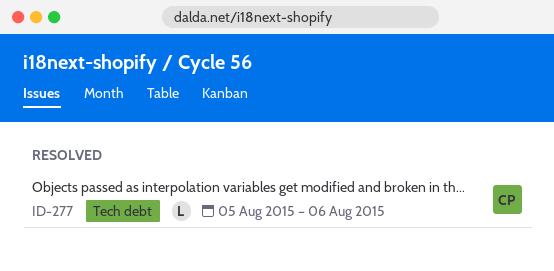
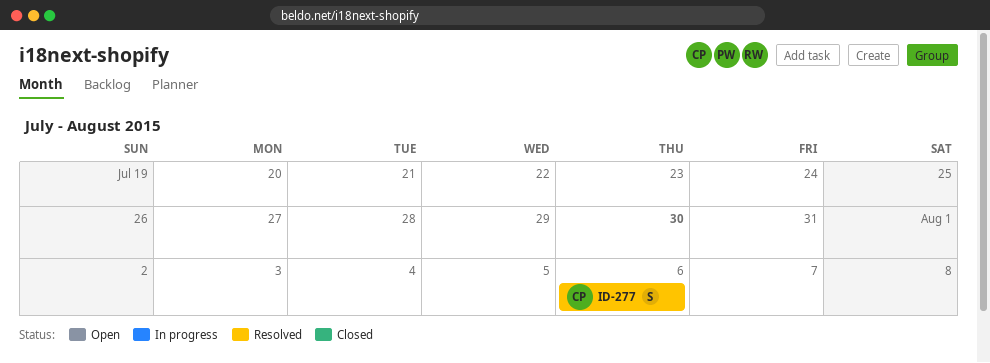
ID-277, estimate: L -> S
ID-277, start: Aug 5 -> Aug 6

